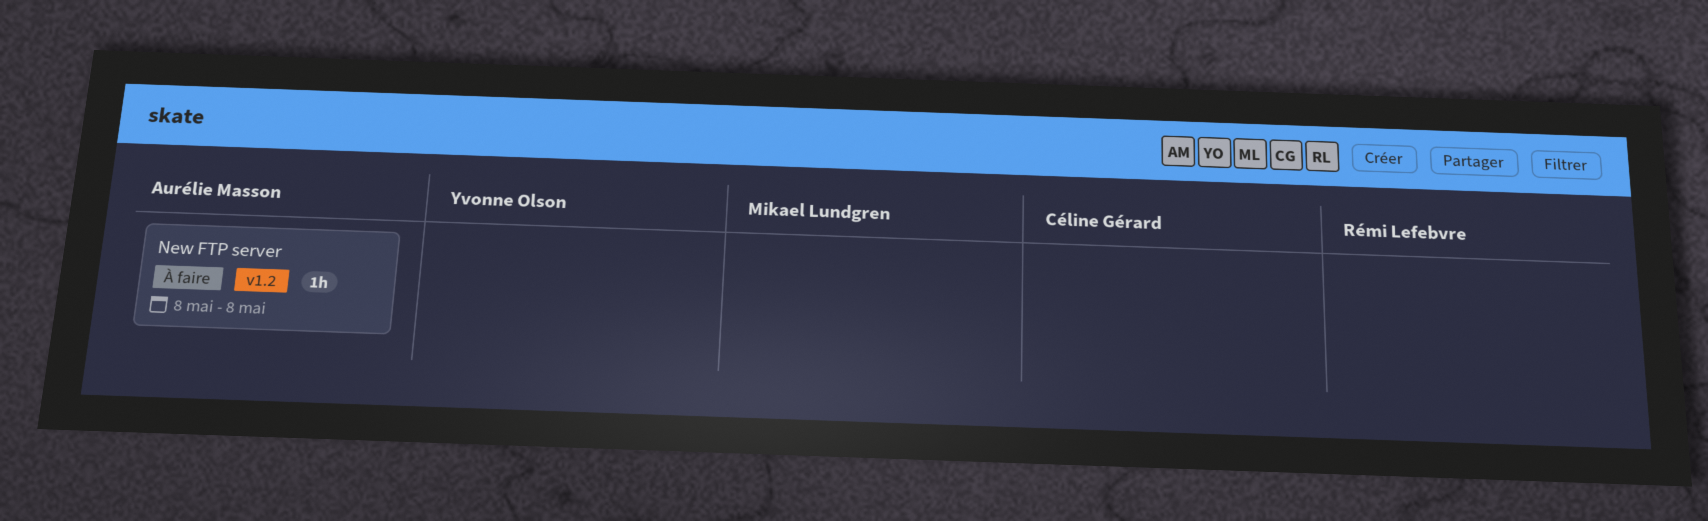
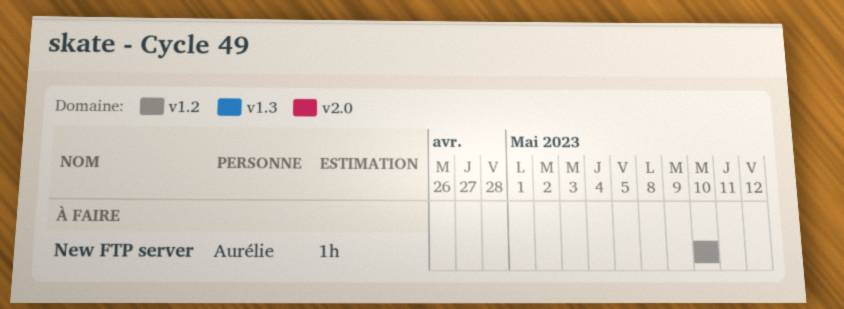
New FTP server, start: May 8 -> May 10
New FTP server, due: May 8 -> May 10

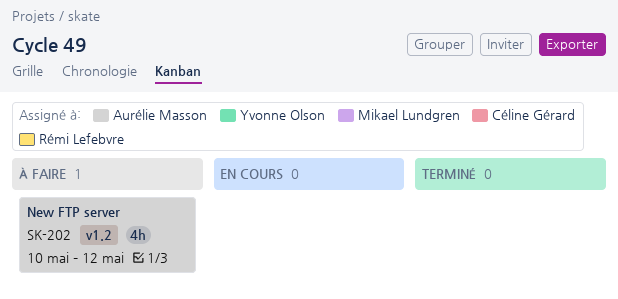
New FTP server, estimate: 1h -> 4h
New FTP server, due: May 10 -> May 12

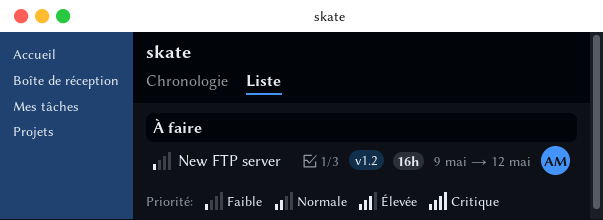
New FTP server, estimate: 4h -> 16h
New FTP server, start: May 10 -> May 9

